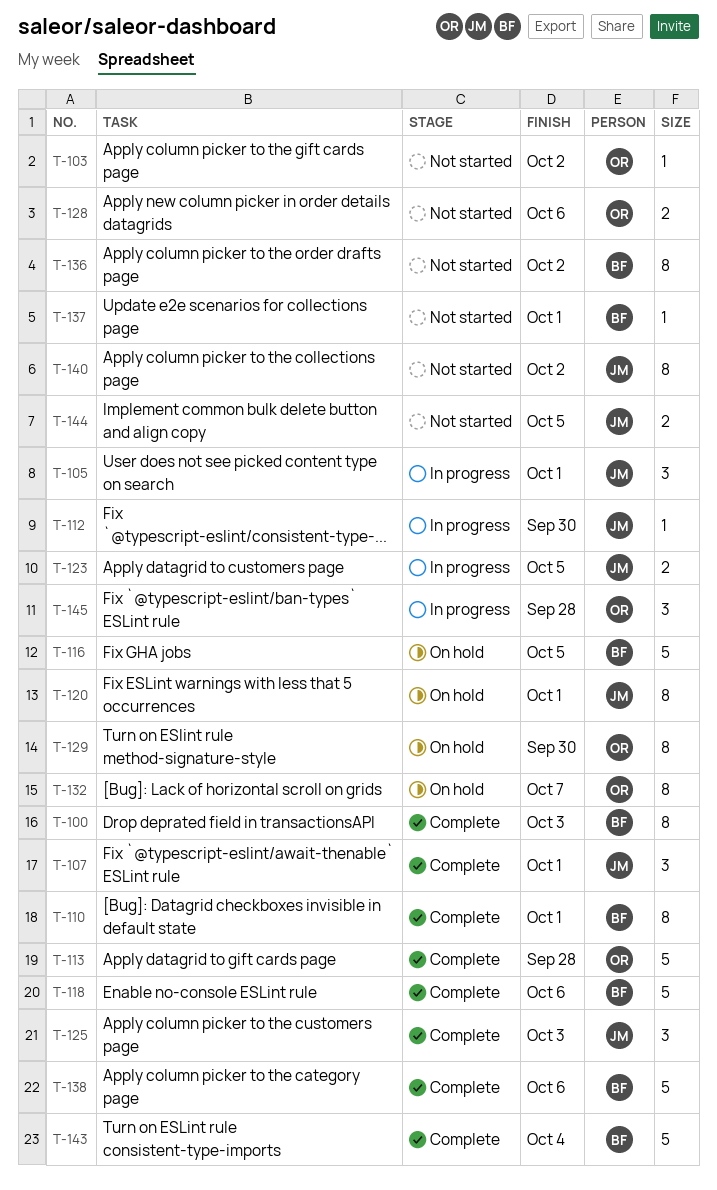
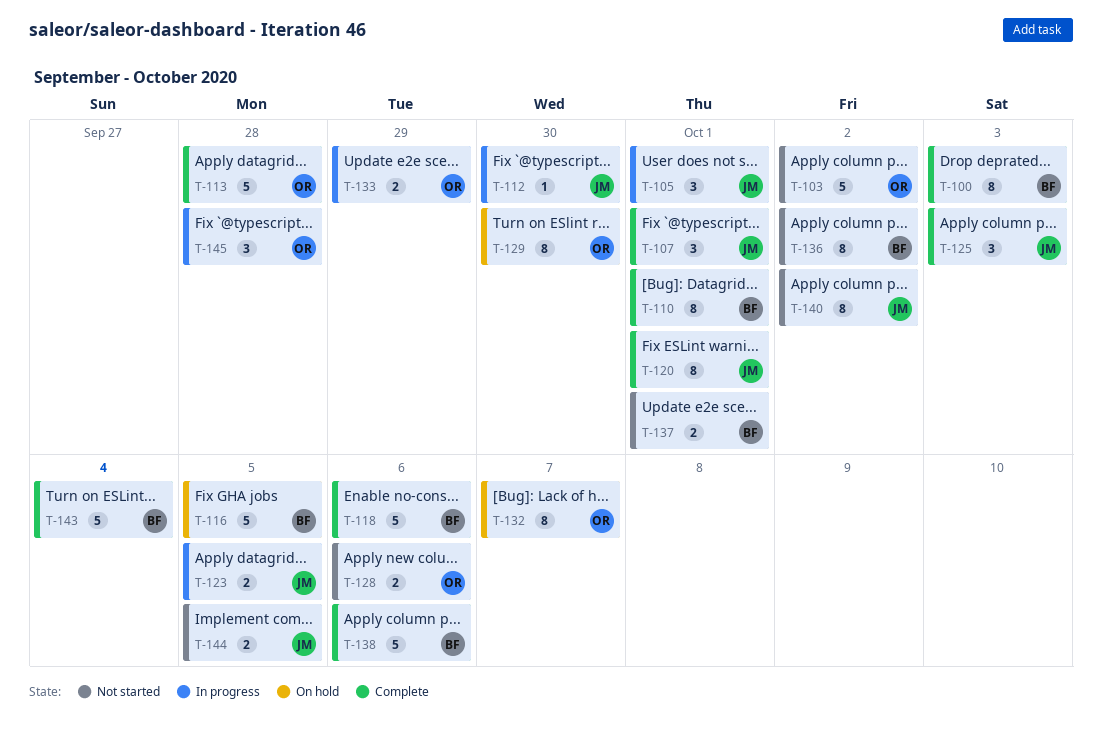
T-103, estimate: 1 -> 5
T-120, status: On hold -> Complete
T-133: none -> present
T-137, estimate: 1 -> 2

